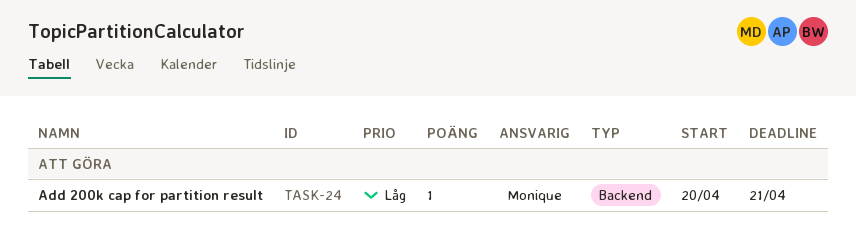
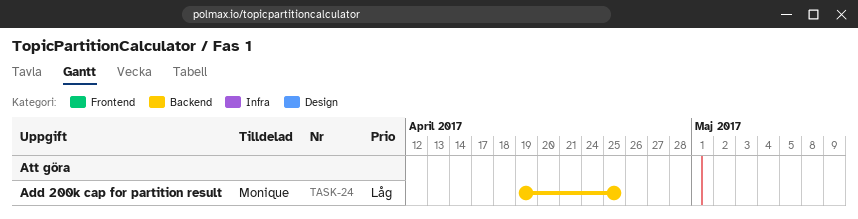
TASK-24, start: Apr 20 -> Apr 19
TASK-24, due: Apr 21 -> Apr 25

